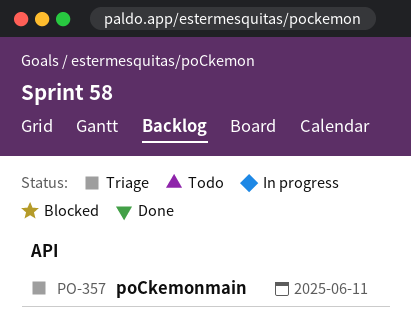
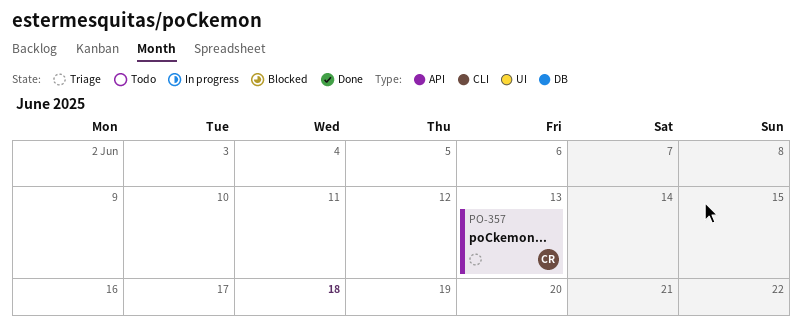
PO-357, due: Jun 11 -> Jun 13

